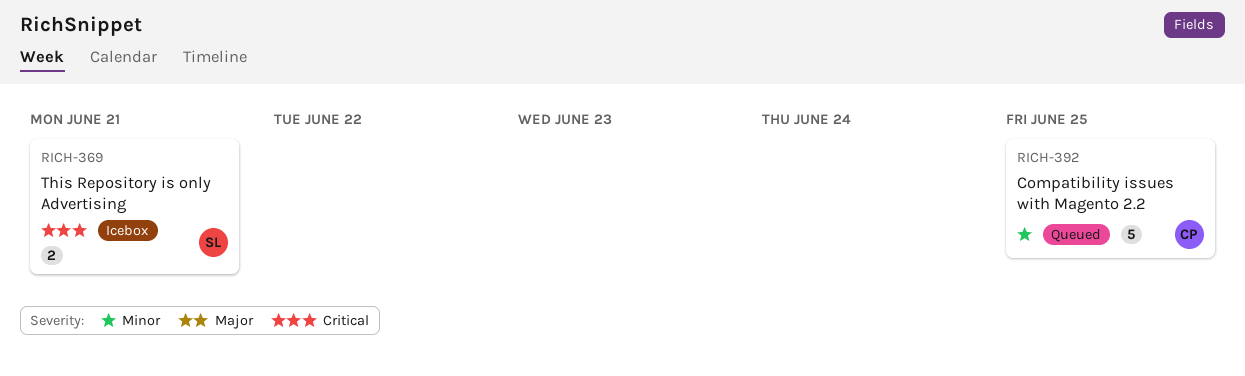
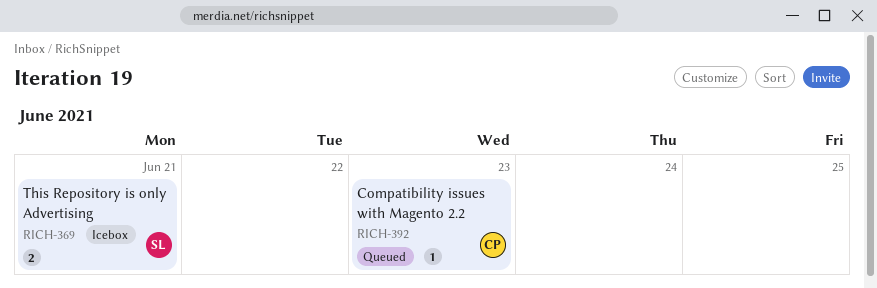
RICH-392, estimate: 5 -> 1
RICH-392, due: Jun 25 -> Jun 23

